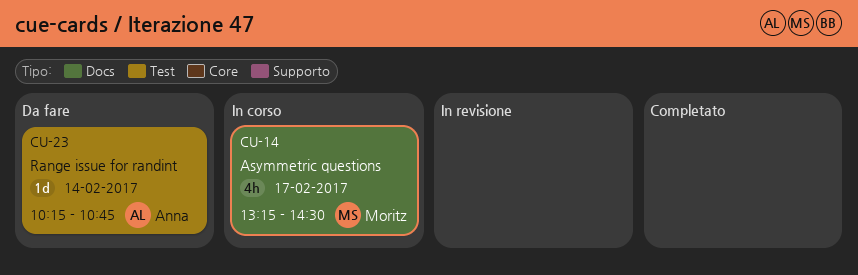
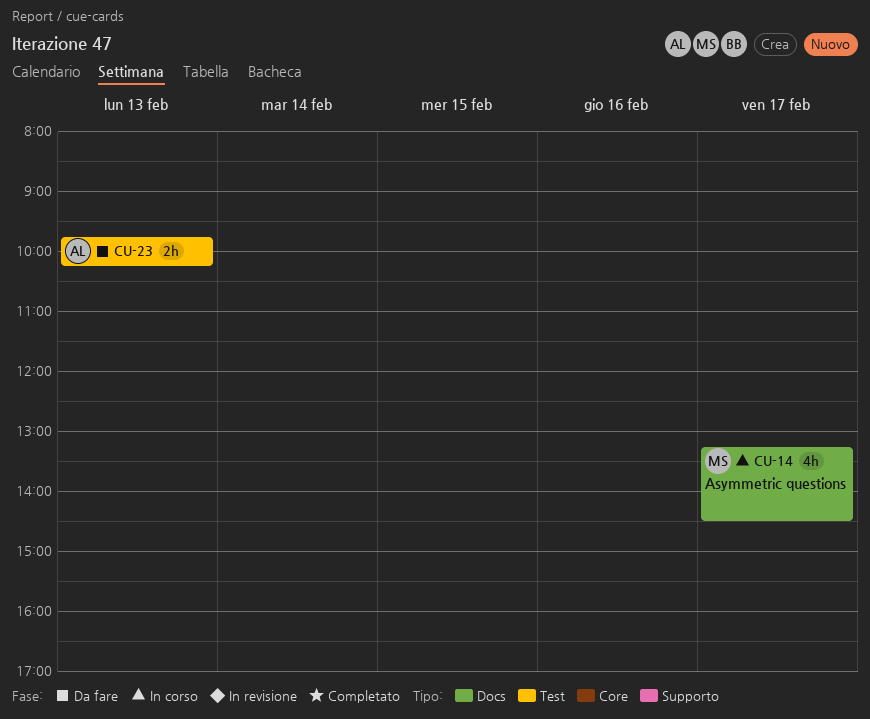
CU-23, estimate: 1d -> 2h
CU-23, day: Feb 14 -> Feb 13
CU-23, begins: 10:15 -> 09:45
CU-23, ends: 10:45 -> 10:15

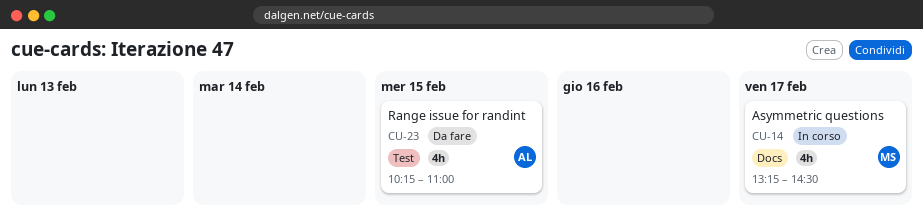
CU-23, estimate: 2h -> 4h
CU-23, day: Feb 13 -> Feb 15
CU-23, begins: 09:45 -> 10:15
CU-23, ends: 10:15 -> 11:00

